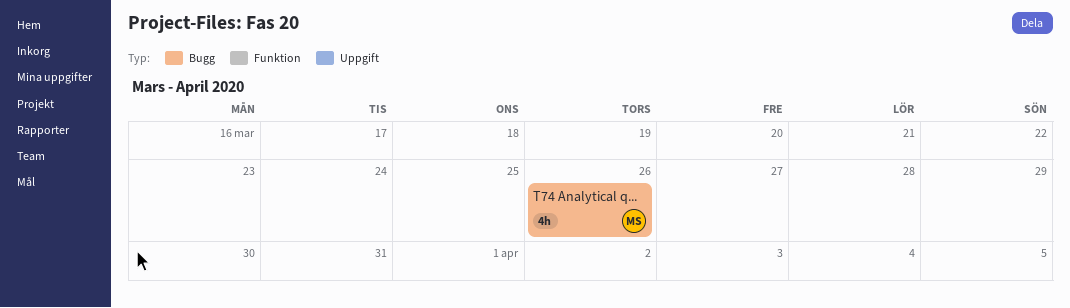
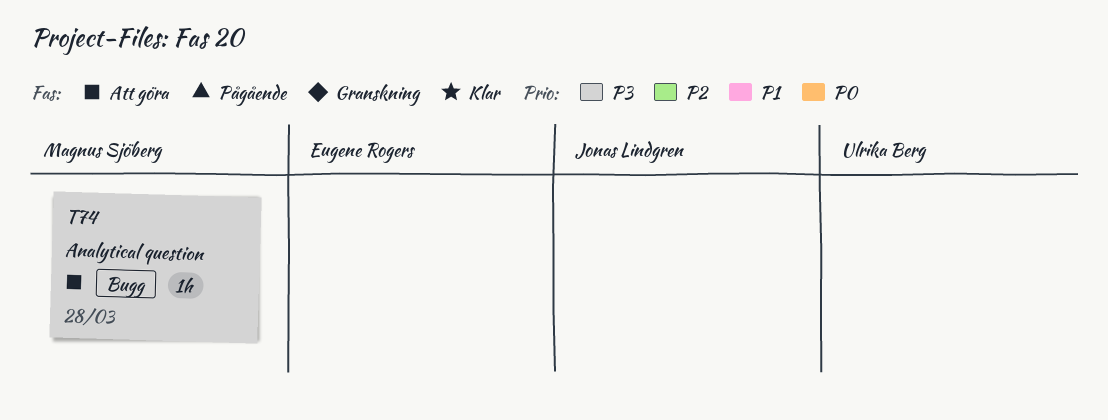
T74, estimate: 4h -> 1h
T74, due: Mar 26 -> Mar 28

